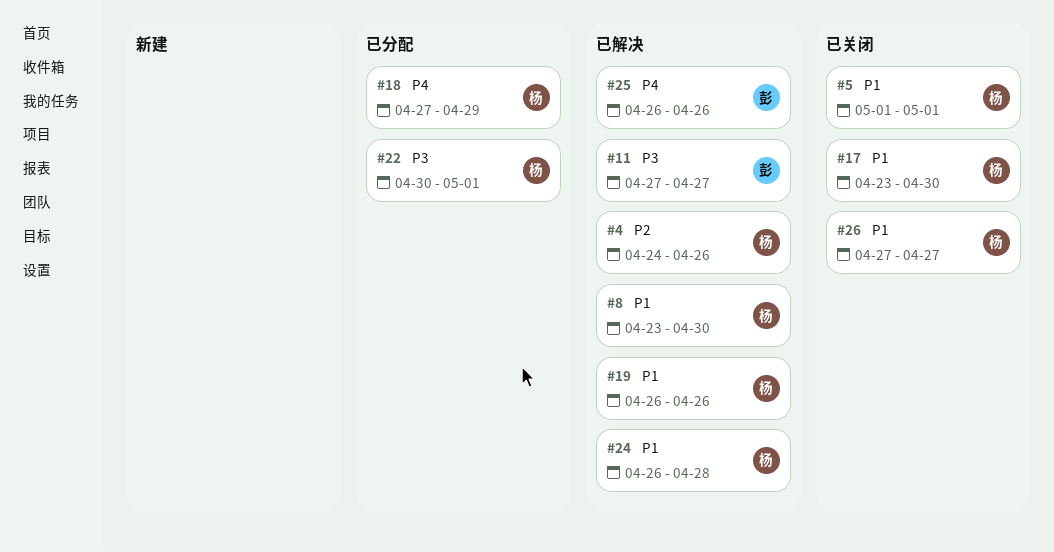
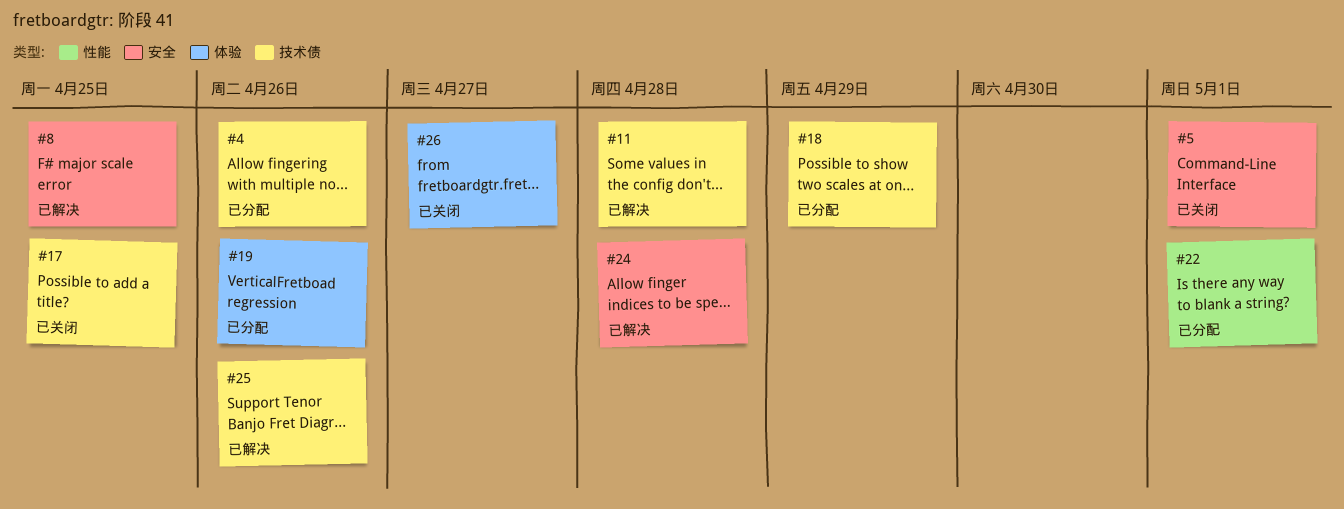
#4, status: 已解决 -> 已分配
#8, due: Apr 30 -> Apr 25
#11, due: Apr 27 -> Apr 28
#17, due: Apr 30 -> Apr 25
#19, status: 已解决 -> 已分配

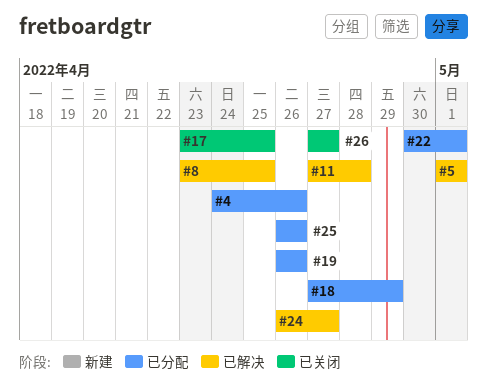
#5, status: 已关闭 -> 已解决
#24, due: Apr 28 -> Apr 27
#25, status: 已解决 -> 已分配

